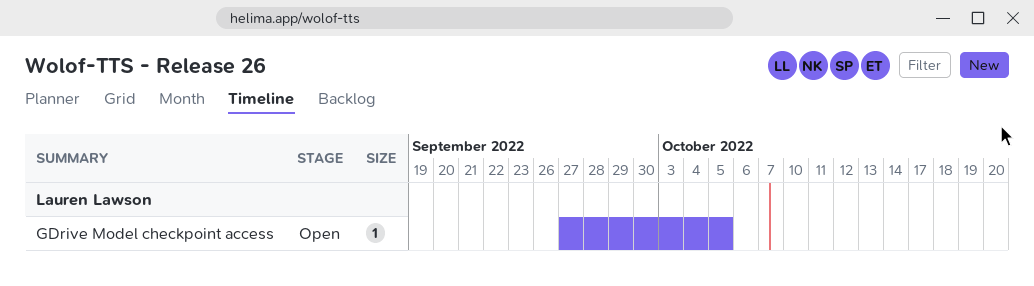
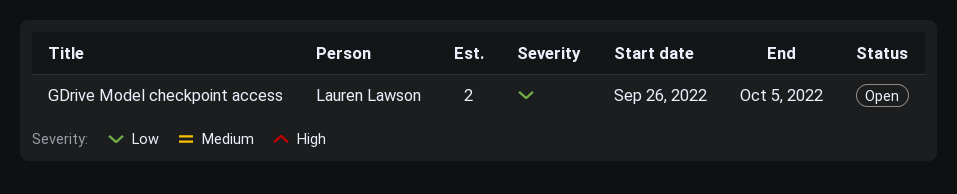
GDrive Model checkpoint access, estimate: 1 -> 2
GDrive Model checkpoint access, start: Sep 27 -> Sep 26

